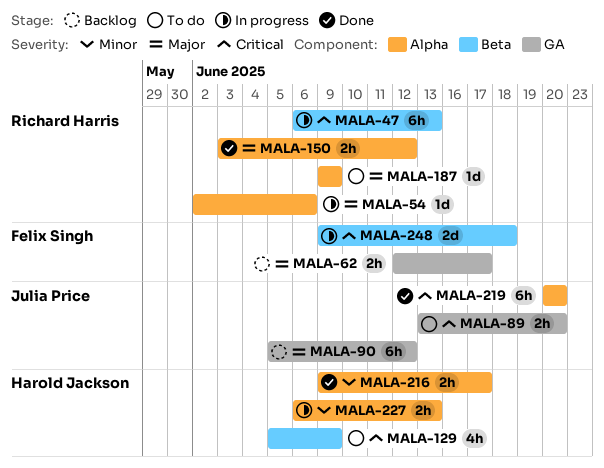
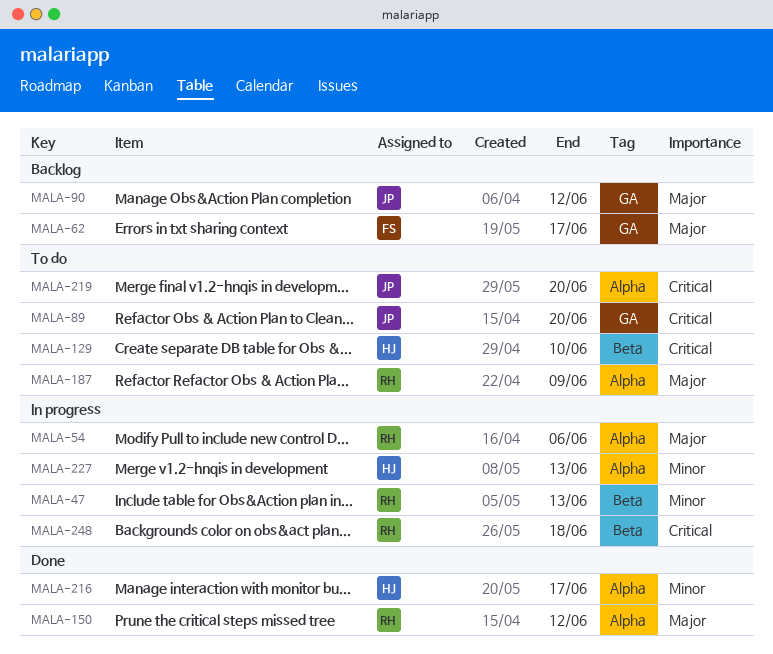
MALA-47, priority: Critical -> Minor
MALA-129, due: Jun 9 -> Jun 10
MALA-219, status: Done -> To do
MALA-248, owner: Felix Singh -> Richard Harris

